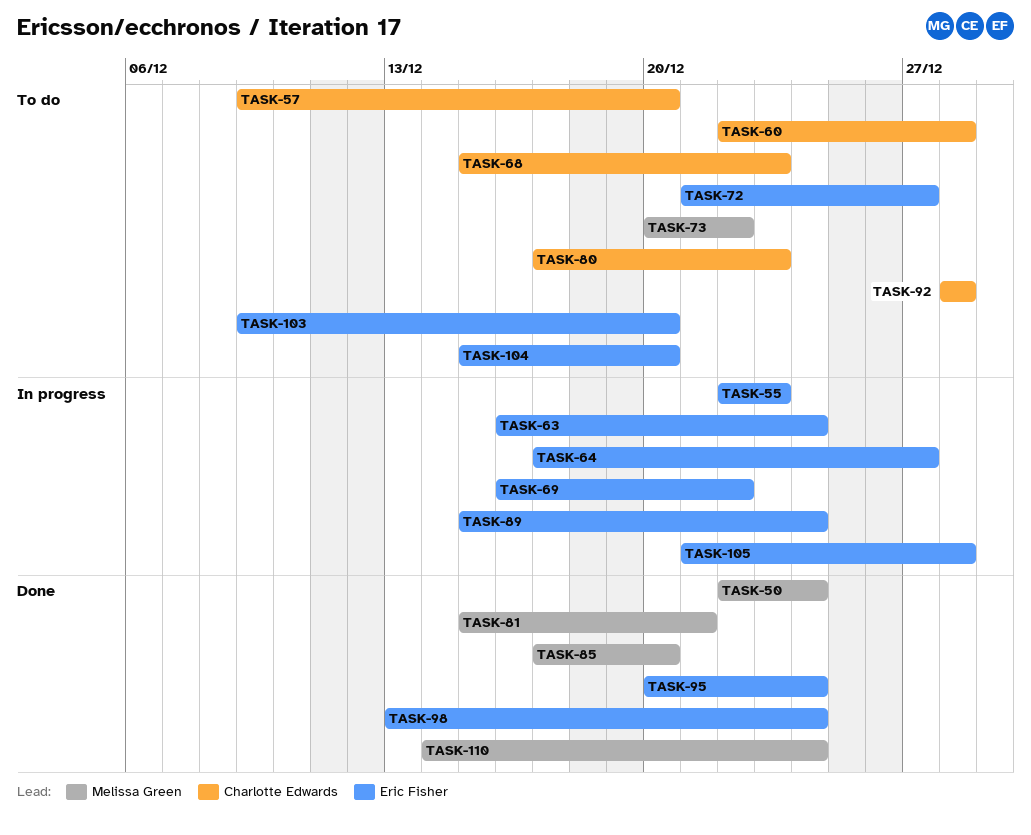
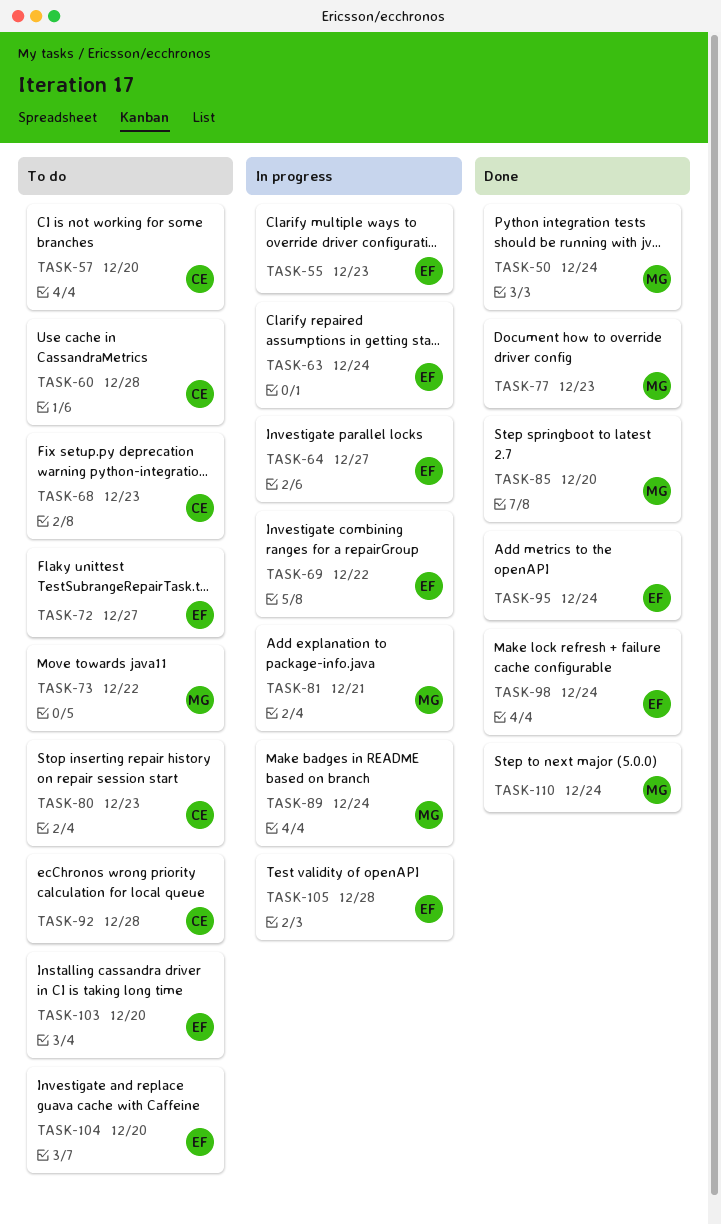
TASK-77: none -> present
TASK-81, status: Done -> In progress
TASK-89, owner: Eric Fisher -> Melissa Green

